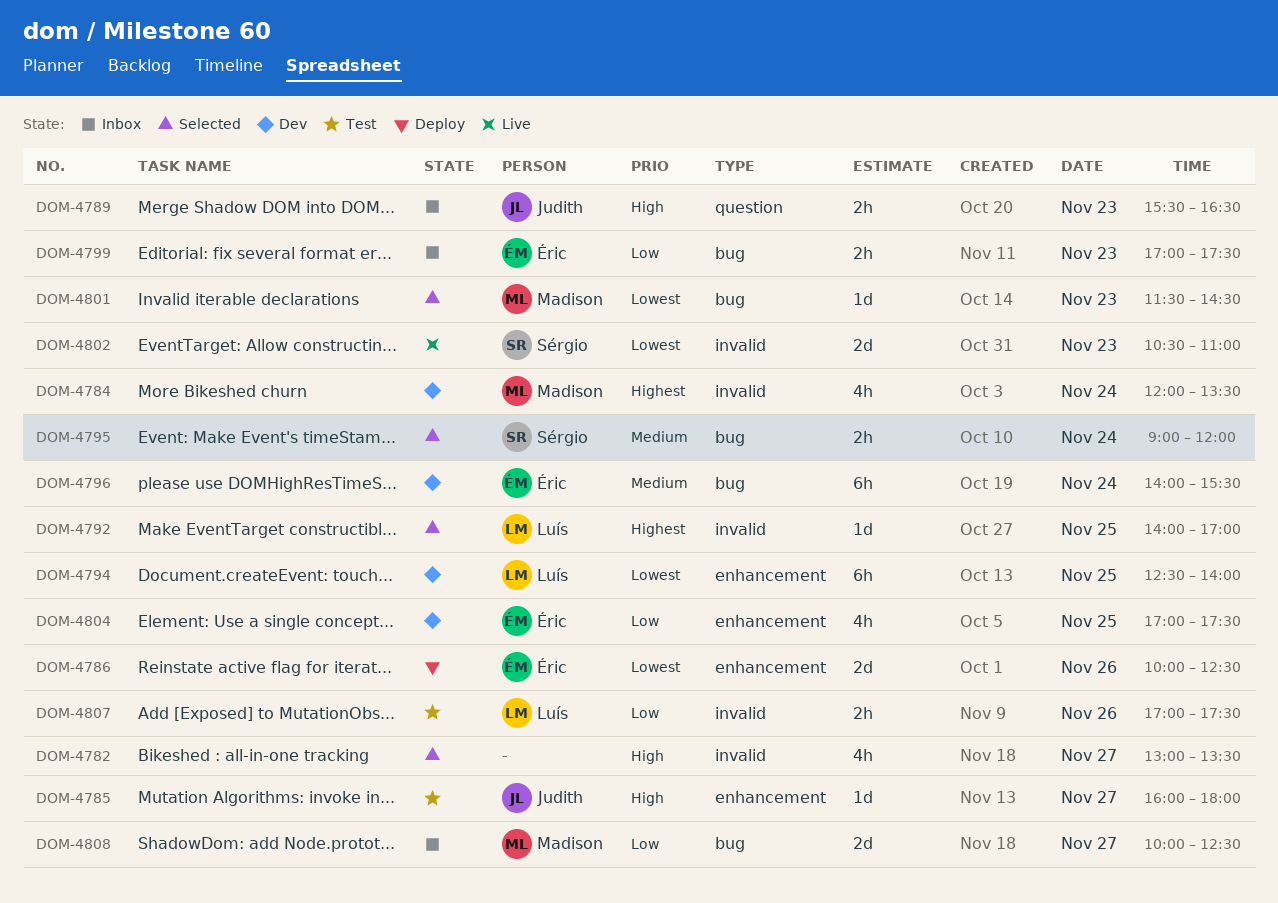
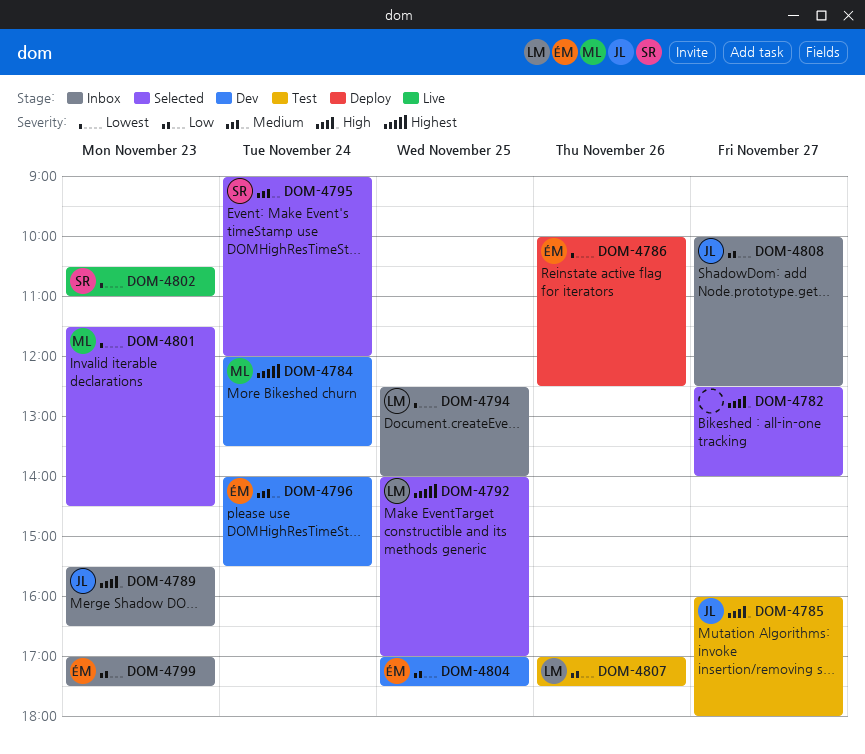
DOM-4782, begins: 13:00 -> 12:30
DOM-4782, ends: 13:30 -> 14:00
DOM-4794, status: Dev -> Inbox
DOM-4808, owner: Madison -> Judith

